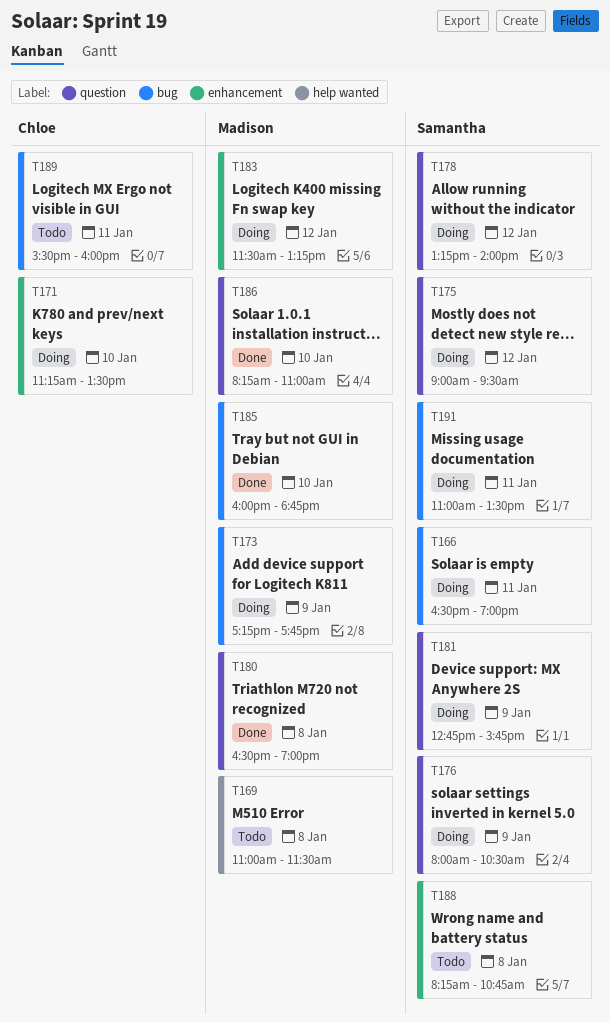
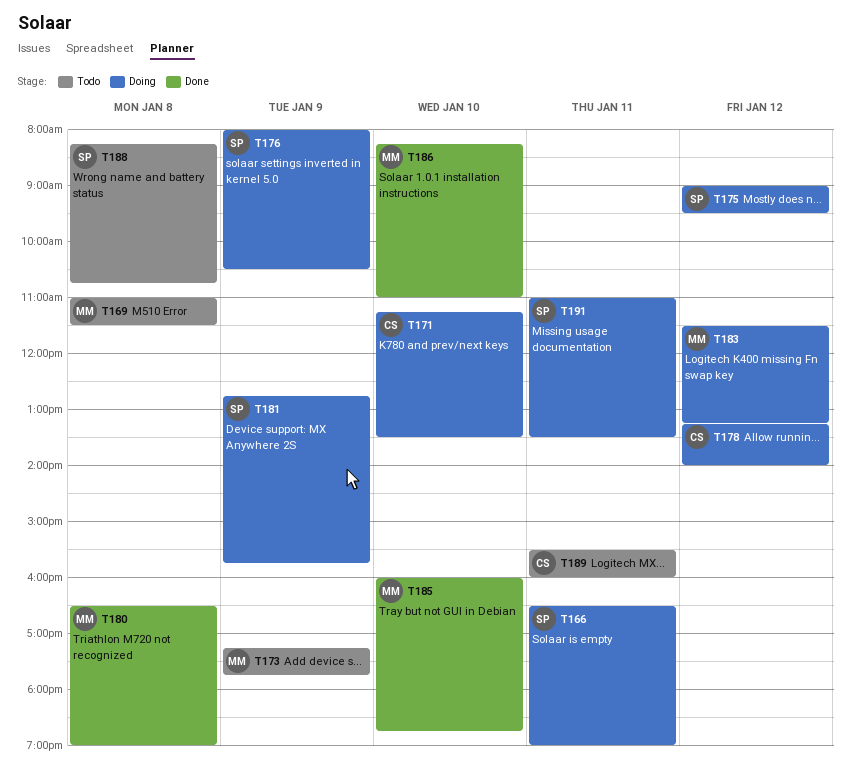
T173, status: Doing -> Todo
T178, owner: Samantha -> Chloe

